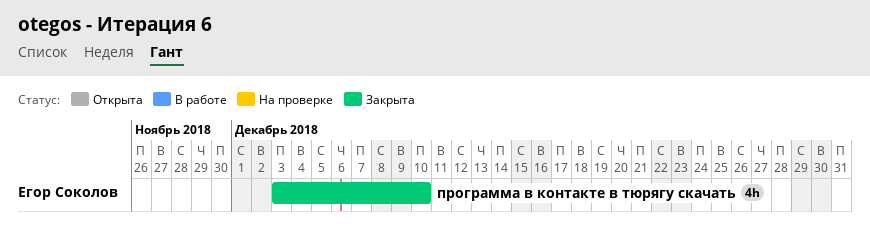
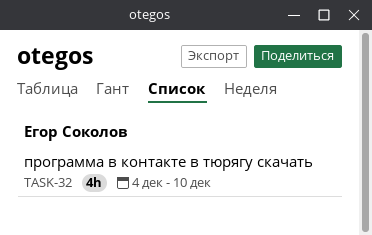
программа в контакте в тюрягу скачать, start: Dec 3 -> Dec 4

